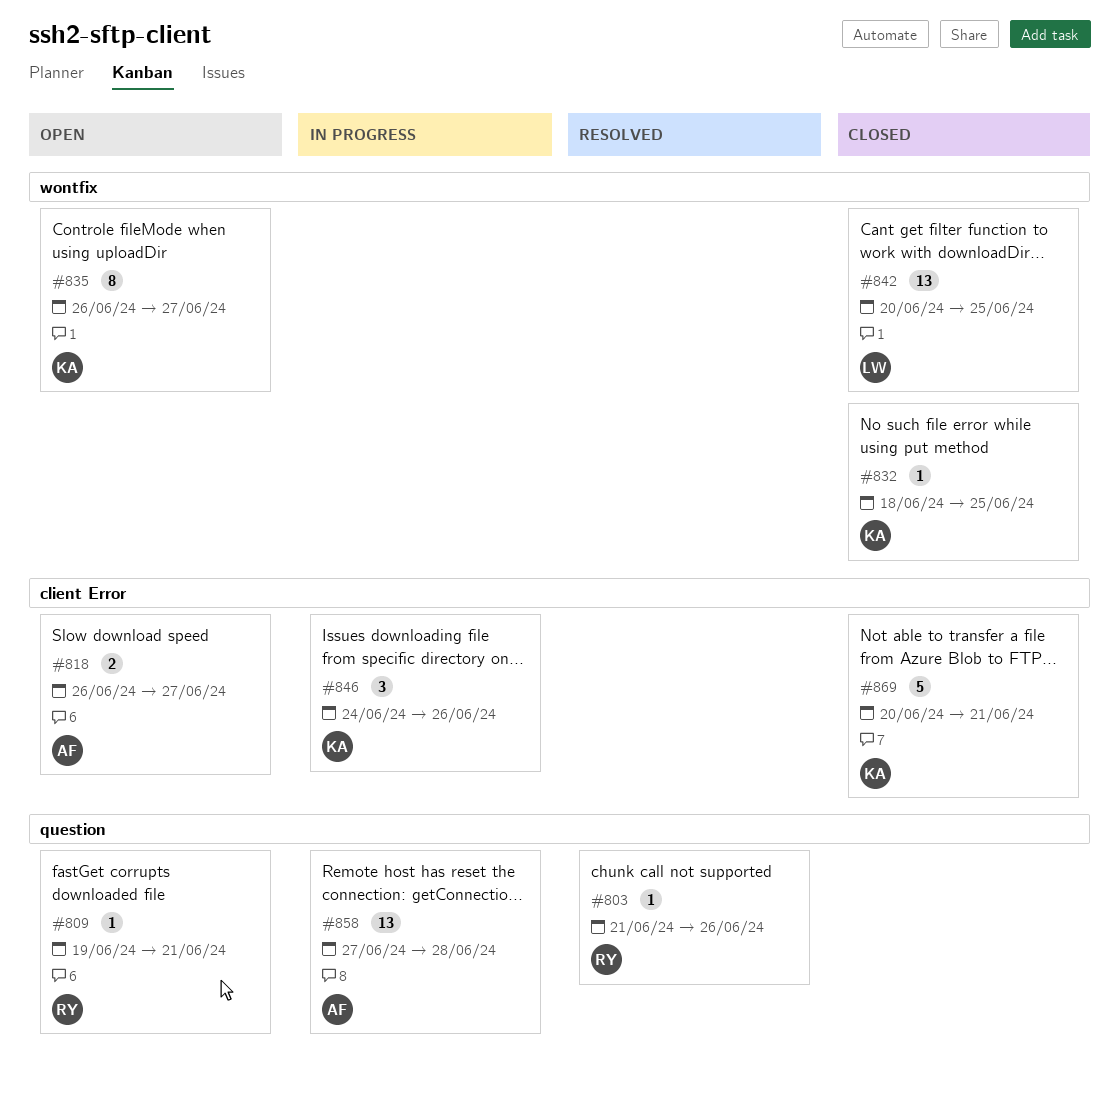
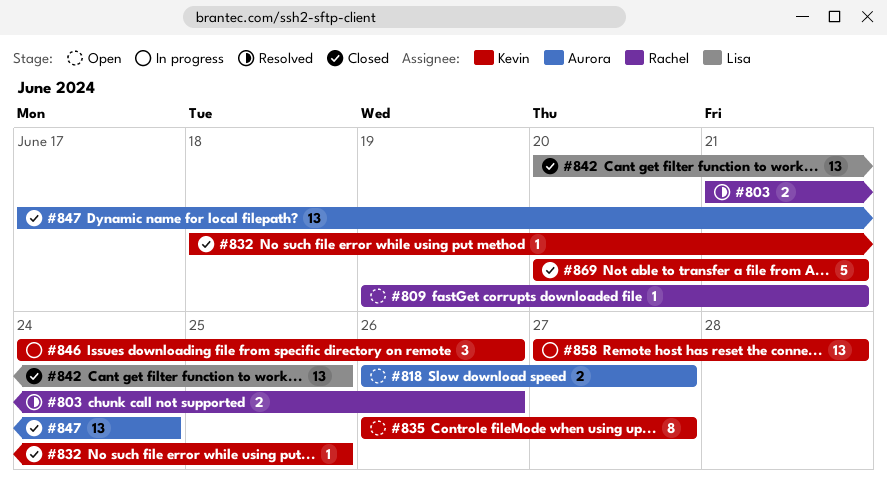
#803, estimate: 1 -> 2
#847: none -> present
#858, owner: Aurora -> Kevin

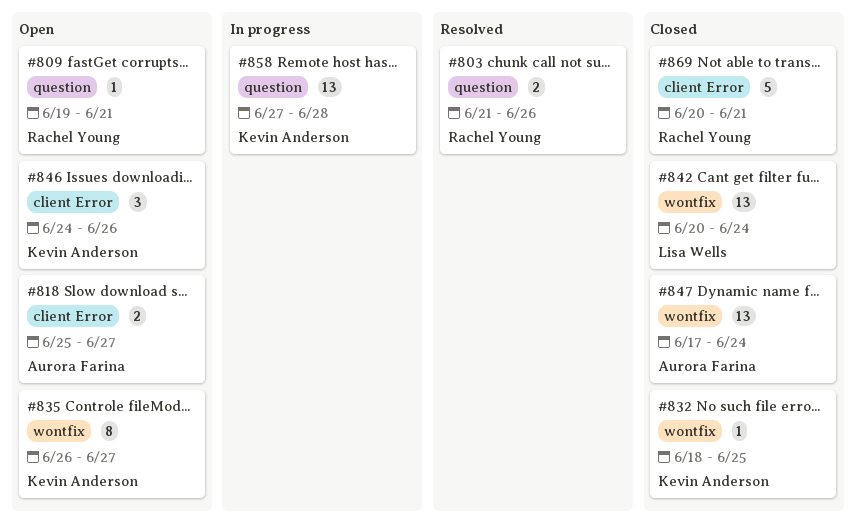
#818, start: Jun 26 -> Jun 25
#842, due: Jun 25 -> Jun 24
#846, status: In progress -> Open
#869, owner: Kevin Anderson -> Rachel Young

